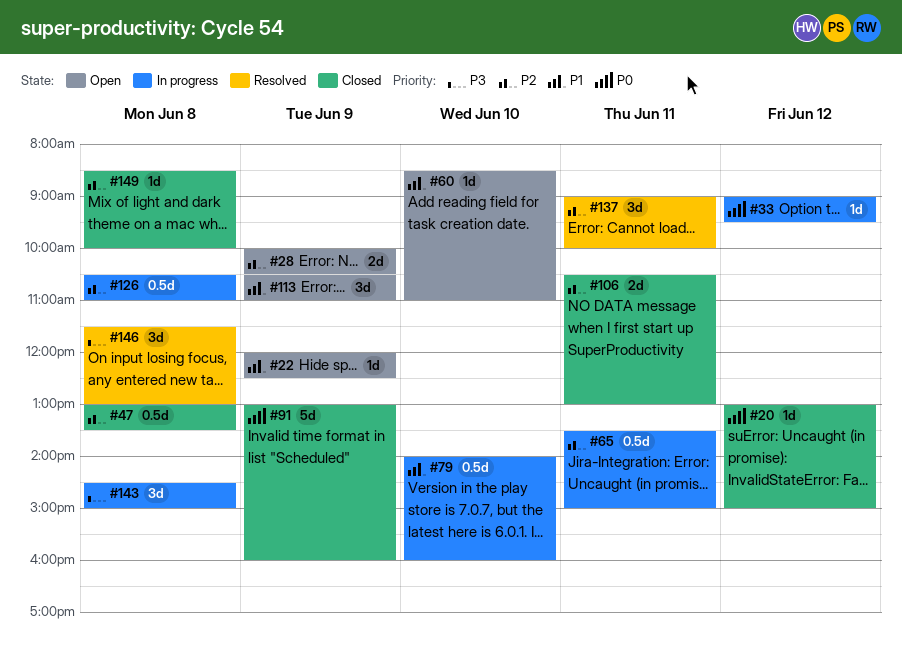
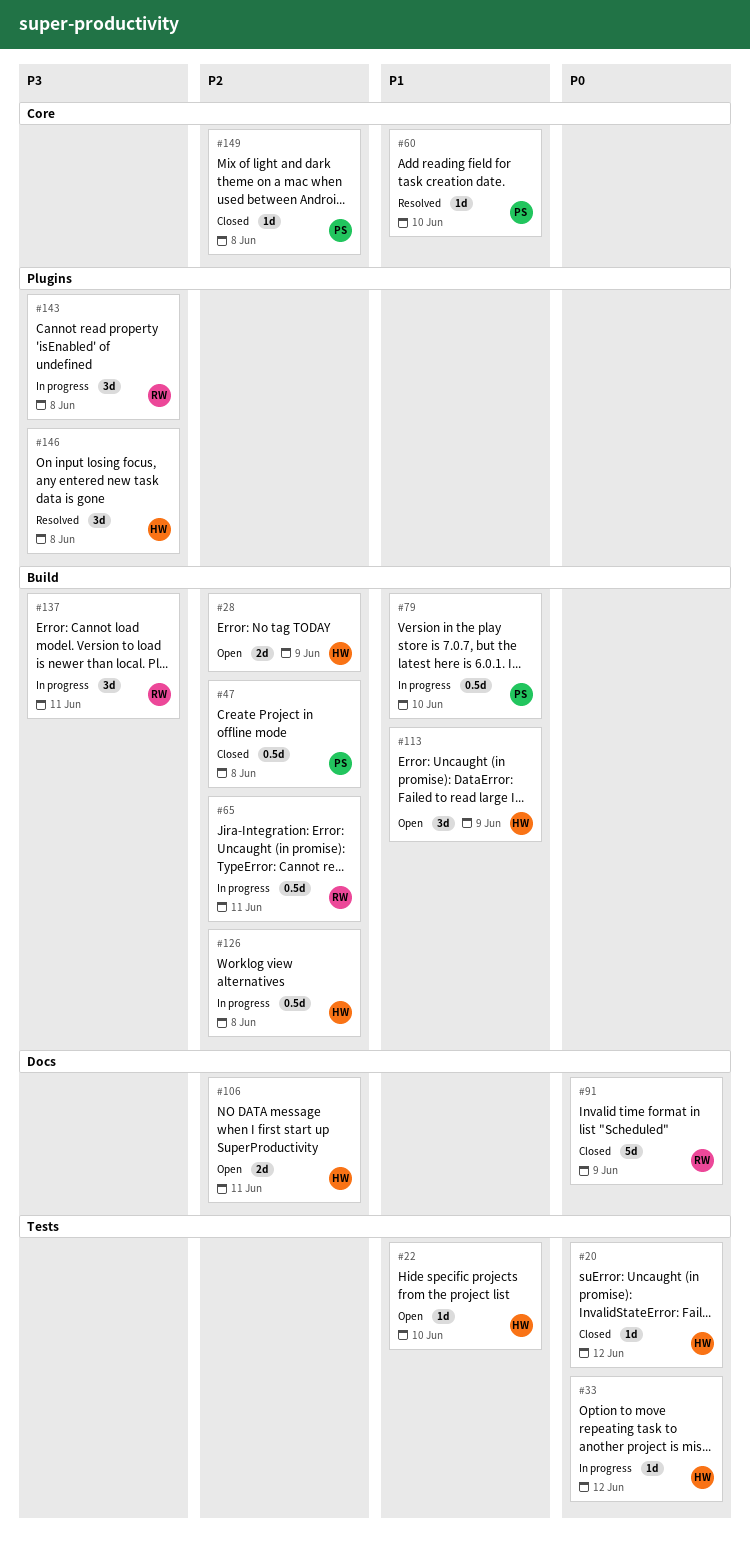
#22, day: Jun 9 -> Jun 10
#60, status: Open -> Resolved
#106, status: Closed -> Open
#137, status: Resolved -> In progress
#137, priority: P2 -> P3

